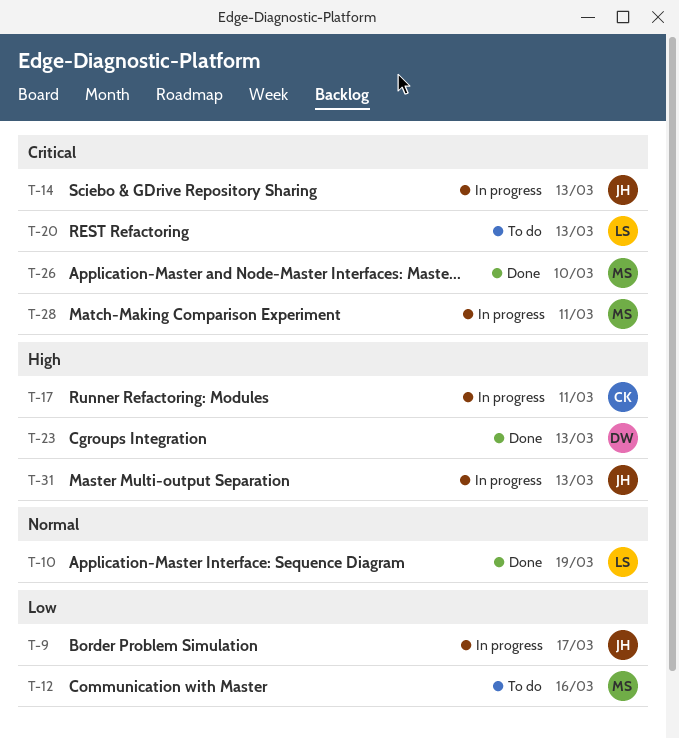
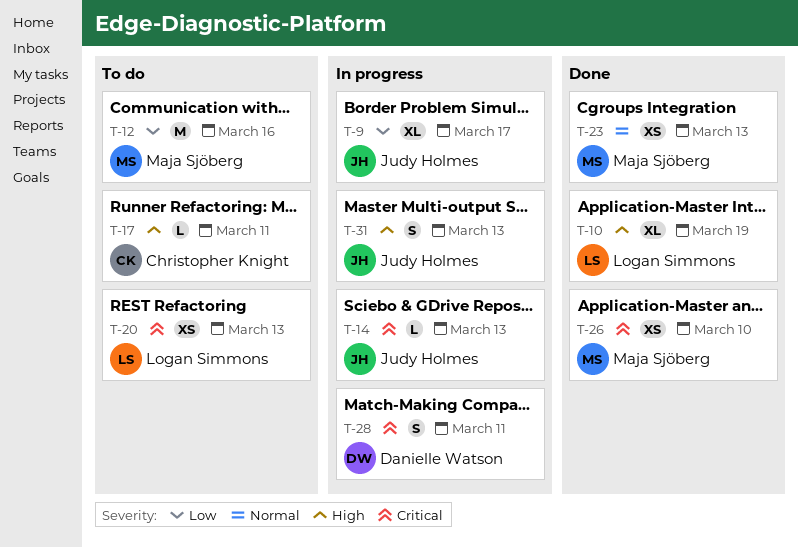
T-10, priority: Normal -> High
T-17, status: In progress -> To do
T-23, owner: Danielle Watson -> Maja Sjöberg
T-23, priority: High -> Normal
T-28, owner: Maja Sjöberg -> Danielle Watson

